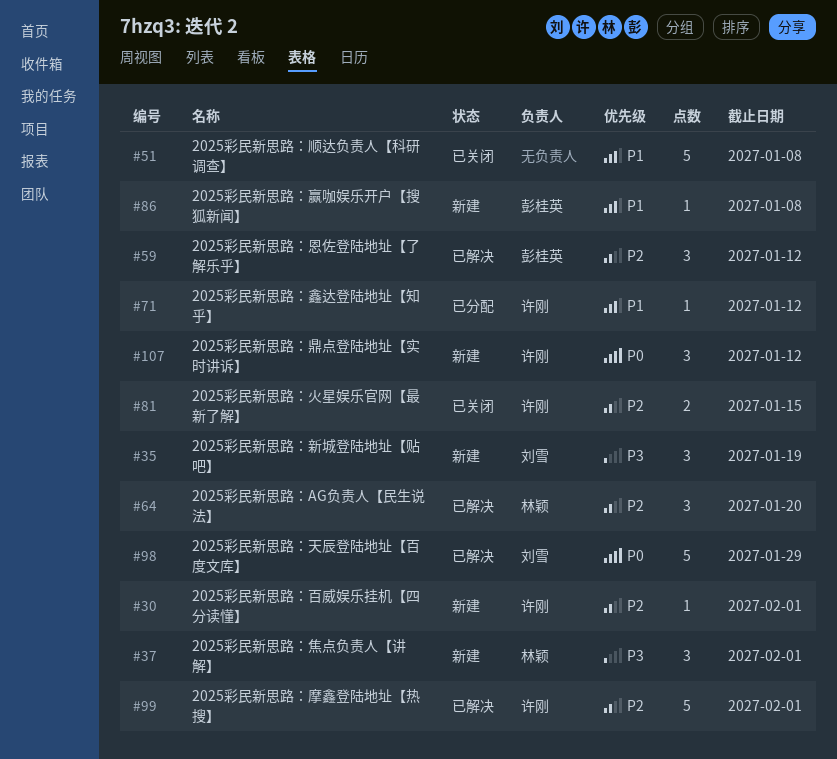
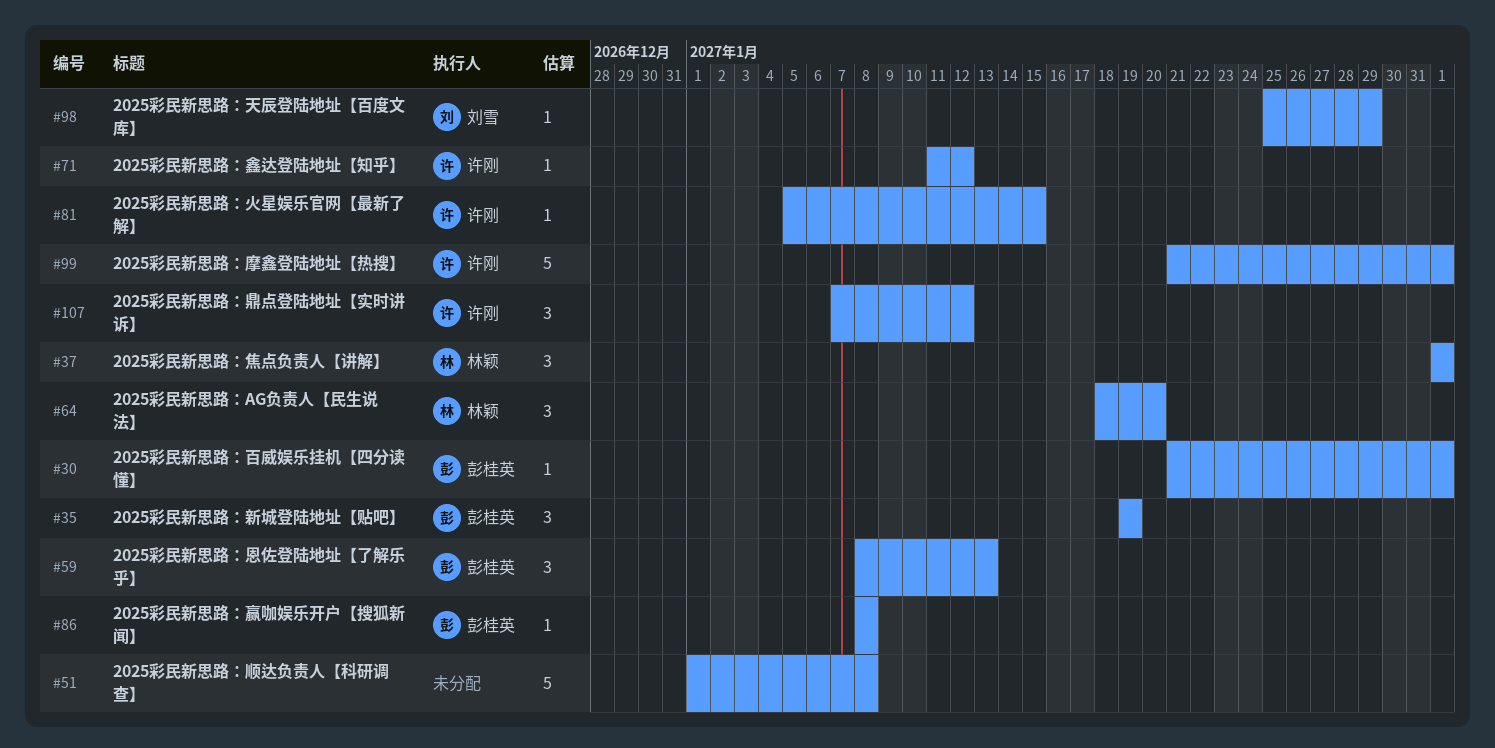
#30, owner: 许刚 -> 彭桂英
#35, owner: 刘雪 -> 彭桂英
#59, due: Jan 12 -> Jan 13
#81, estimate: 2 -> 1
#98, estimate: 5 -> 1

